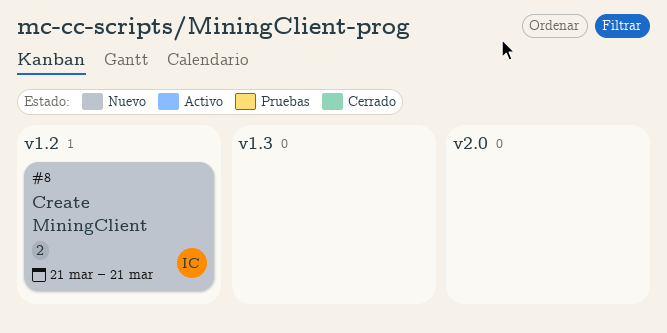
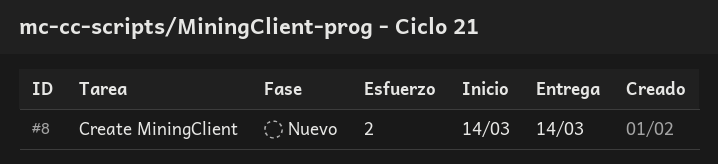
#8, start: Mar 21 -> Mar 14
#8, due: Mar 21 -> Mar 14

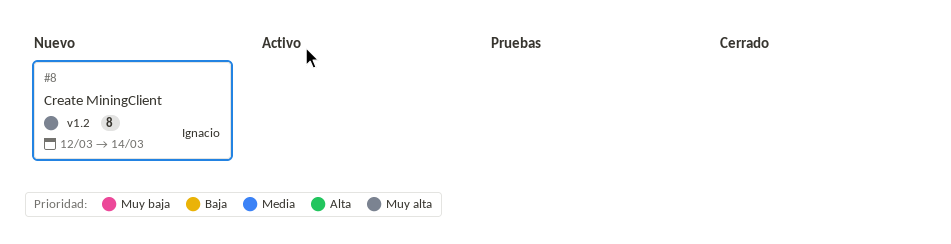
#8, estimate: 2 -> 8
#8, start: Mar 14 -> Mar 12

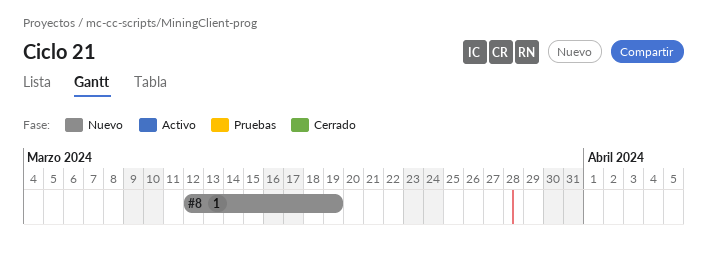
#8, estimate: 8 -> 1
#8, due: Mar 14 -> Mar 19

